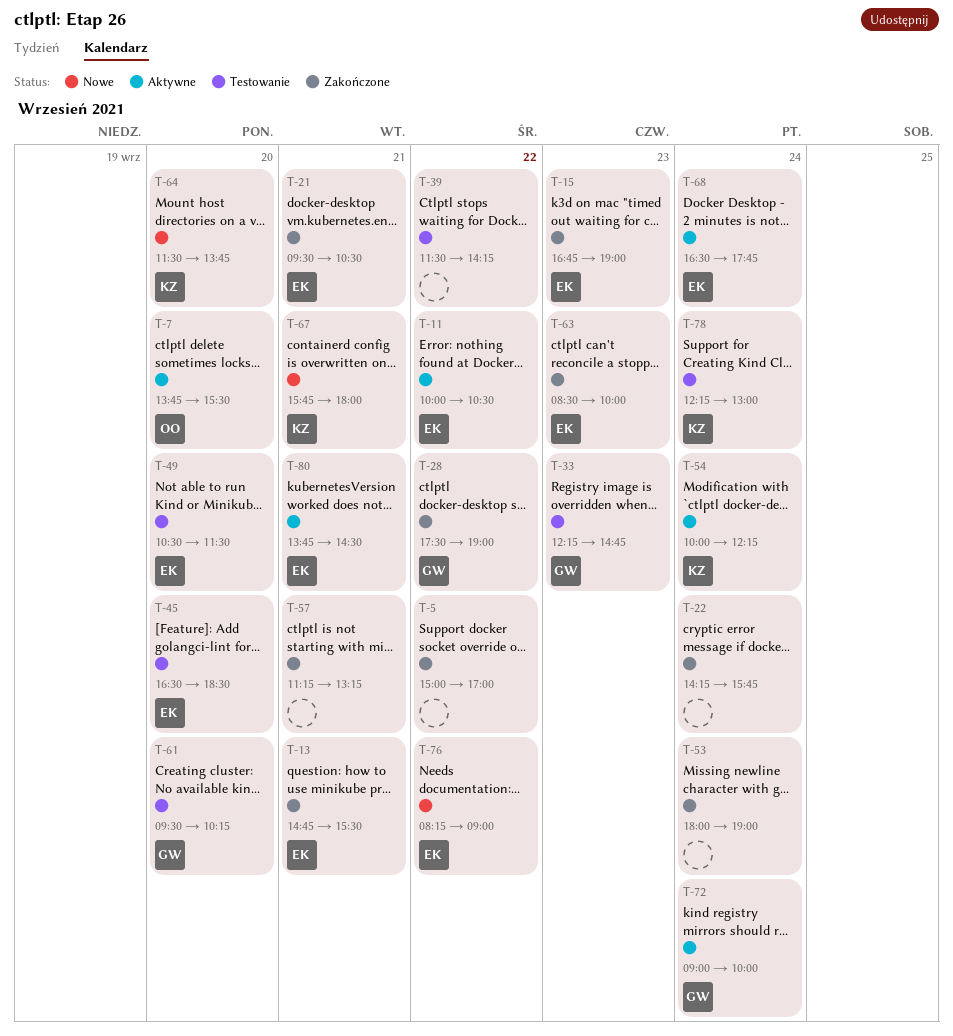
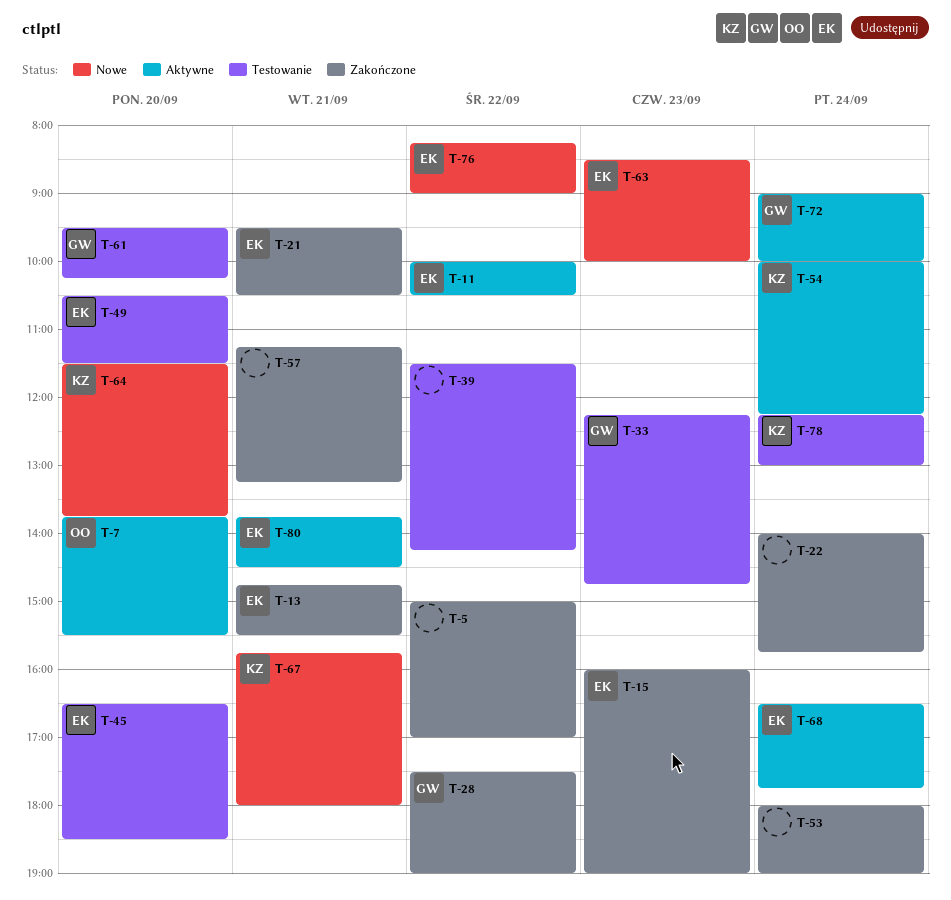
T-15, begins: 16:45 -> 16:00
T-22, begins: 14:15 -> 14:00
T-63, status: Zakończone -> Nowe

